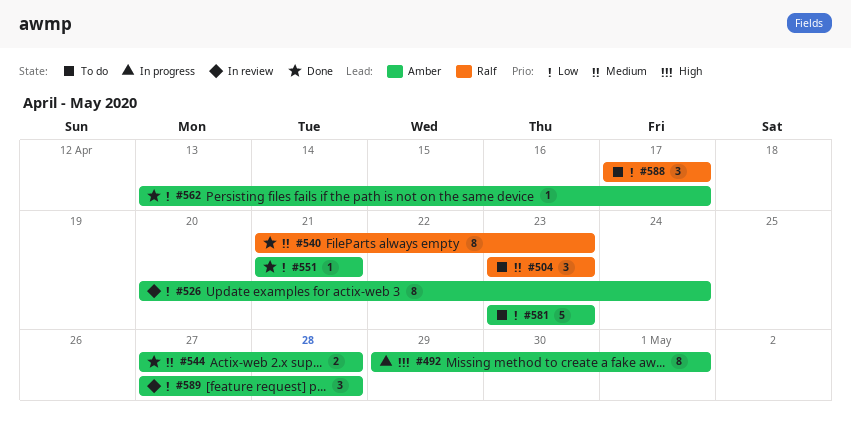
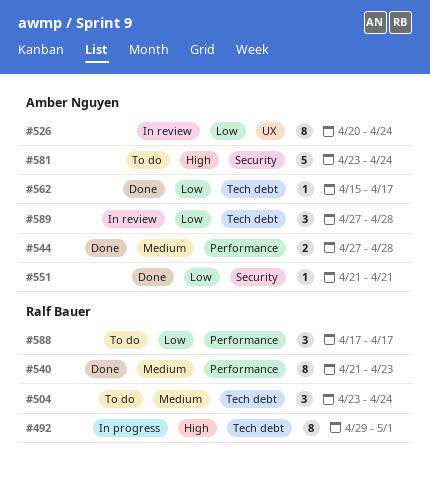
#492, owner: Amber Nguyen -> Ralf Bauer
#504, due: Apr 23 -> Apr 24
#562, start: Apr 13 -> Apr 15
#581, priority: Low -> High
#581, due: Apr 23 -> Apr 24

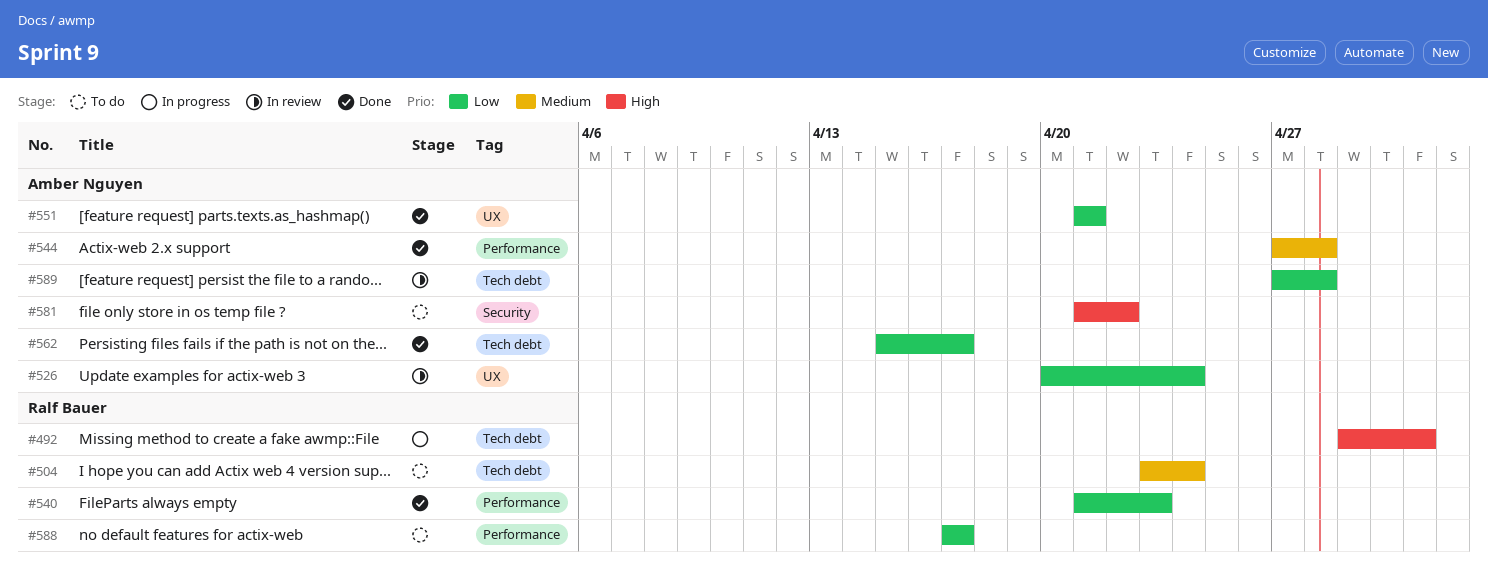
#540, priority: Medium -> Low
#551, label: Security -> UX
#581, start: Apr 23 -> Apr 21
#581, due: Apr 24 -> Apr 22

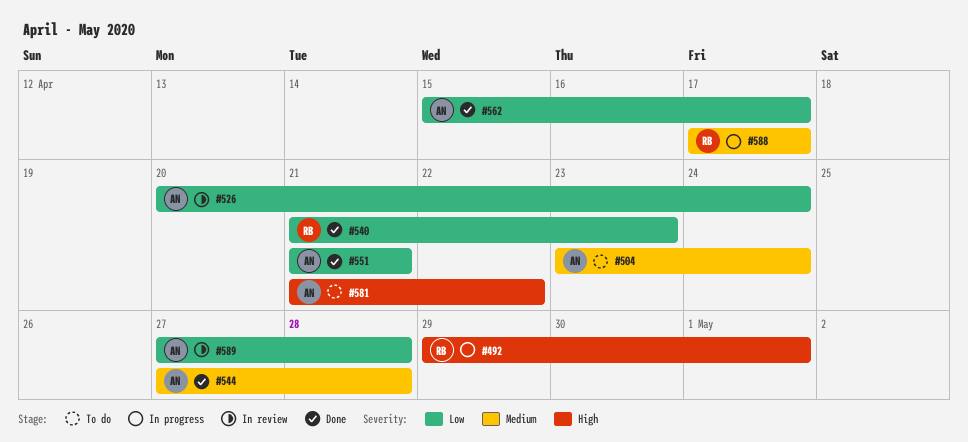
#504, owner: Ralf Bauer -> Amber Nguyen
#588, status: To do -> In progress
#588, priority: Low -> Medium

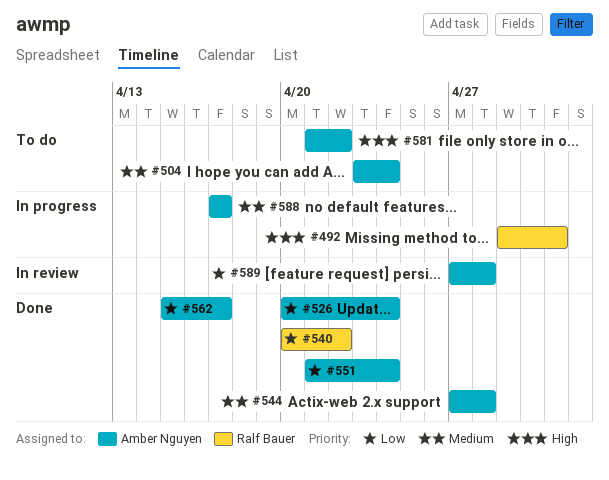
#526, status: In review -> Done
#540, start: Apr 21 -> Apr 20
#540, due: Apr 23 -> Apr 22
#551, due: Apr 21 -> Apr 24
#588, owner: Ralf Bauer -> Amber Nguyen

